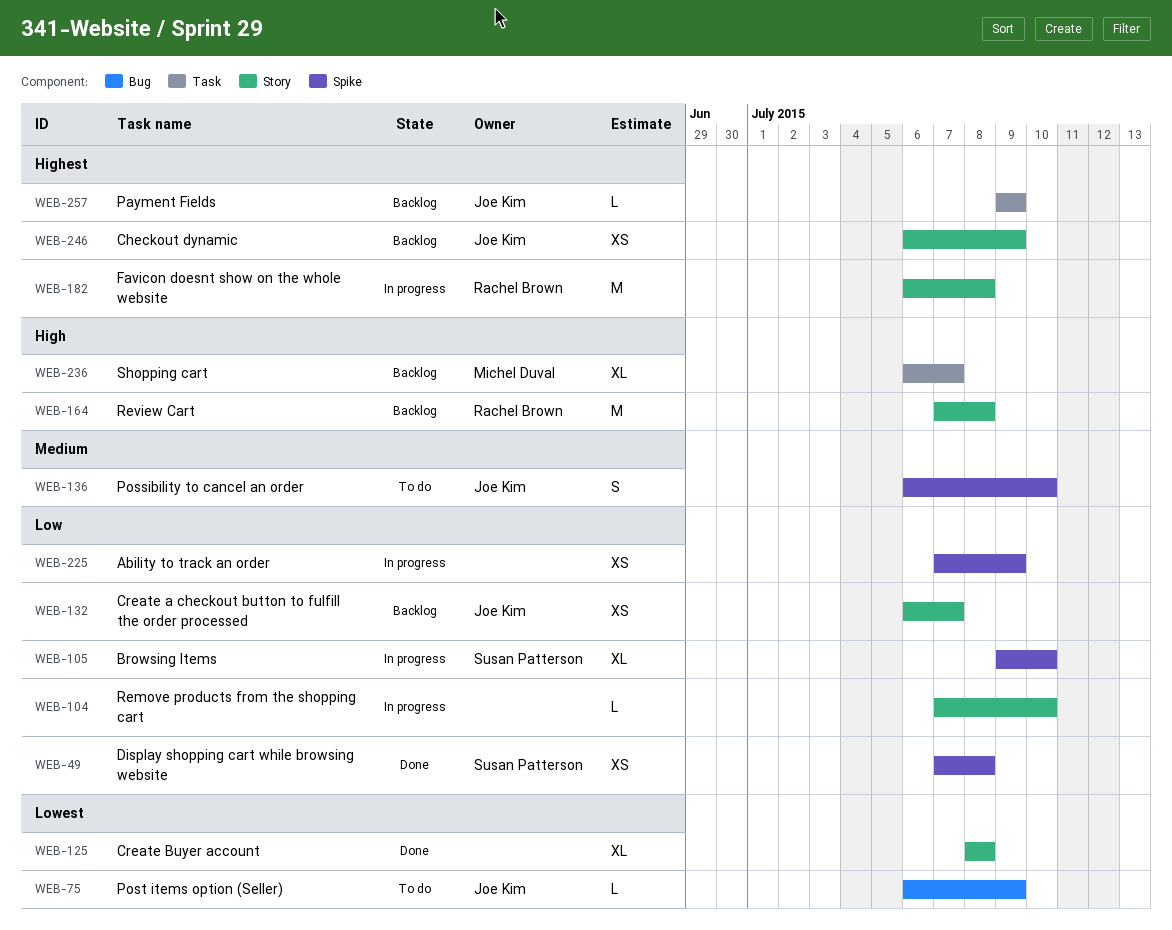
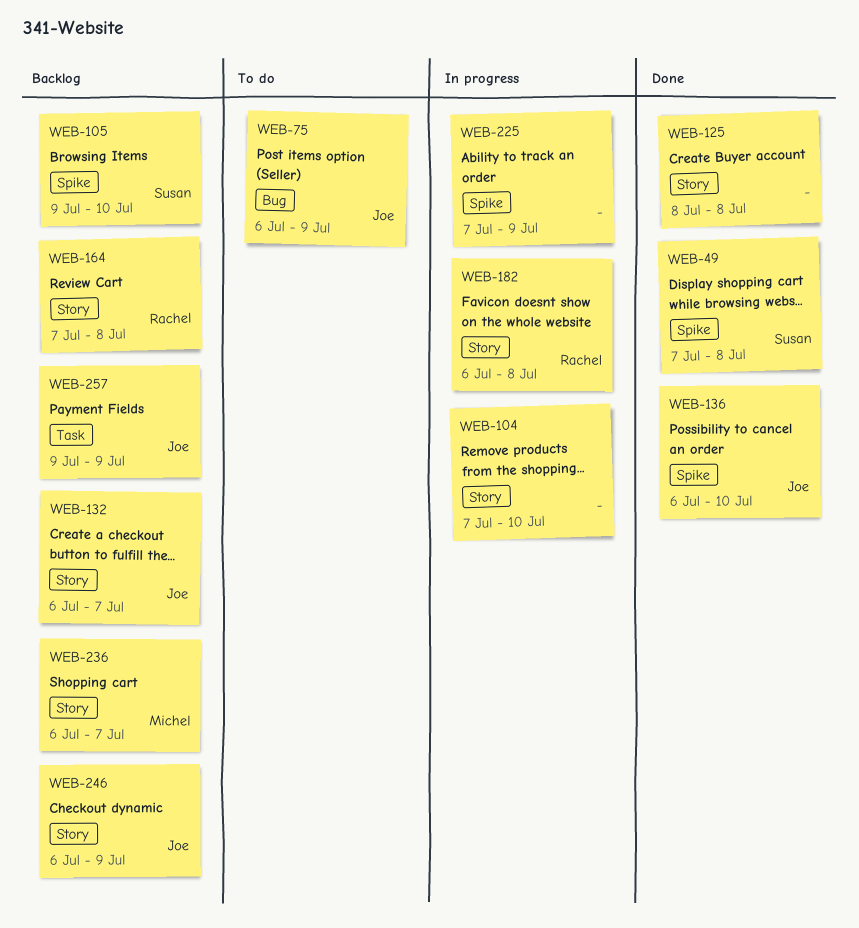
WEB-105, status: In progress -> Backlog
WEB-136, status: To do -> Done
WEB-236, label: Task -> Story

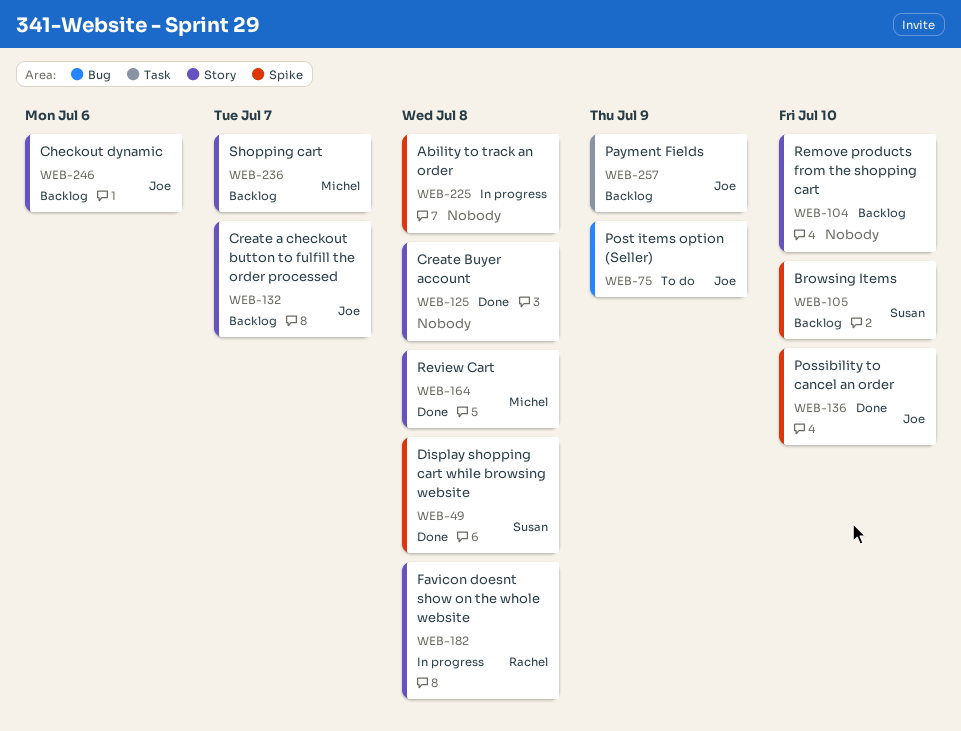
WEB-104, status: In progress -> Backlog
WEB-164, status: Backlog -> Done
WEB-164, owner: Rachel -> Michel
WEB-225, due: Jul 9 -> Jul 8
WEB-246, due: Jul 9 -> Jul 6

